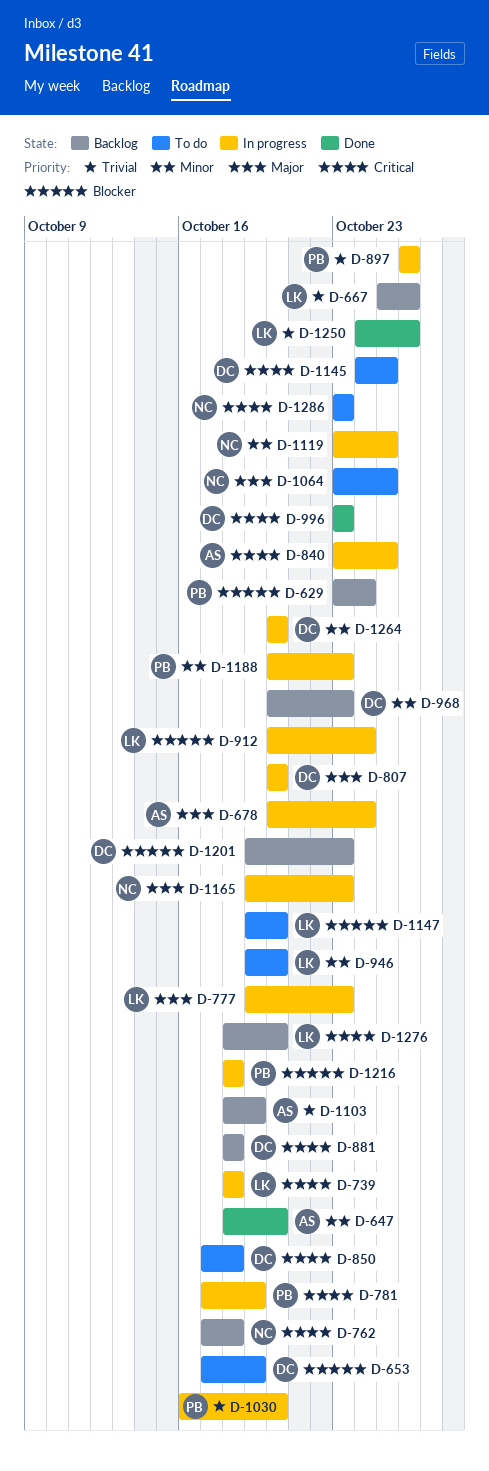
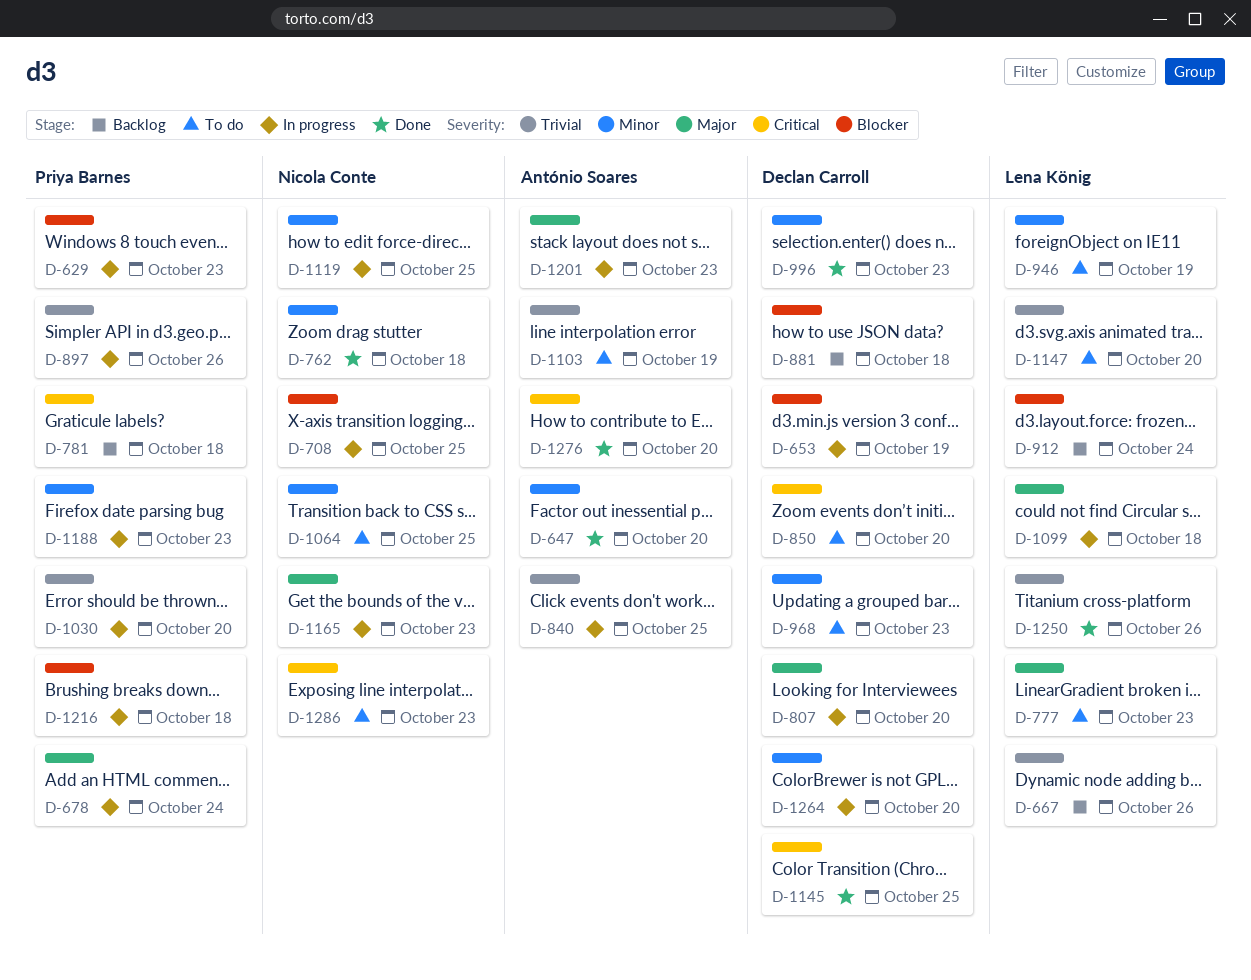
D-629, status: Backlog -> In progress
D-629, due: Oct 24 -> Oct 23
D-653, status: To do -> In progress
D-678, owner: António Soares -> Priya Barnes
D-708: none -> present
D-739: present -> none
D-762, status: Backlog -> Done
D-762, priority: Critical -> Minor
D-777, status: In progress -> To do
D-781, status: In progress -> Backlog
D-781, due: Oct 19 -> Oct 18
D-840, priority: Critical -> Trivial
D-850, due: Oct 18 -> Oct 20
D-881, priority: Critical -> Blocker
D-912, status: In progress -> Backlog
D-946, due: Oct 20 -> Oct 19
D-968, status: Backlog -> To do
D-996, priority: Critical -> Minor
D-1064, priority: Major -> Minor
D-1099: none -> present
D-1103, status: Backlog -> To do
D-1145, status: To do -> Done
D-1147, priority: Blocker -> Trivial
D-1201, status: Backlog -> In progress
D-1201, owner: Declan Carroll -> António Soares
D-1201, priority: Blocker -> Major
D-1276, status: Backlog -> Done
D-1276, owner: Lena König -> António Soares

